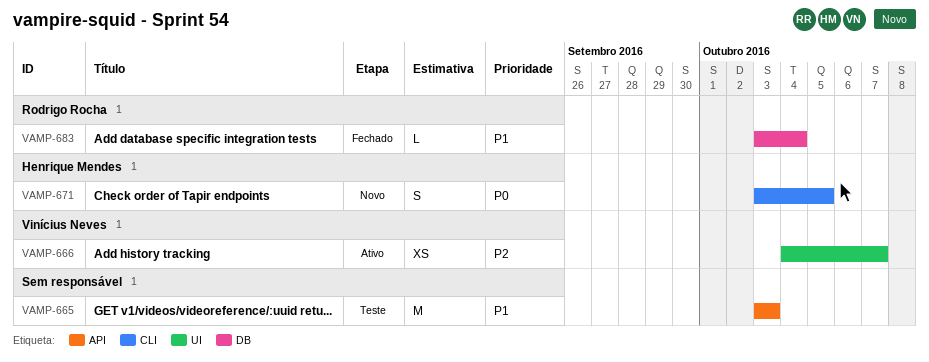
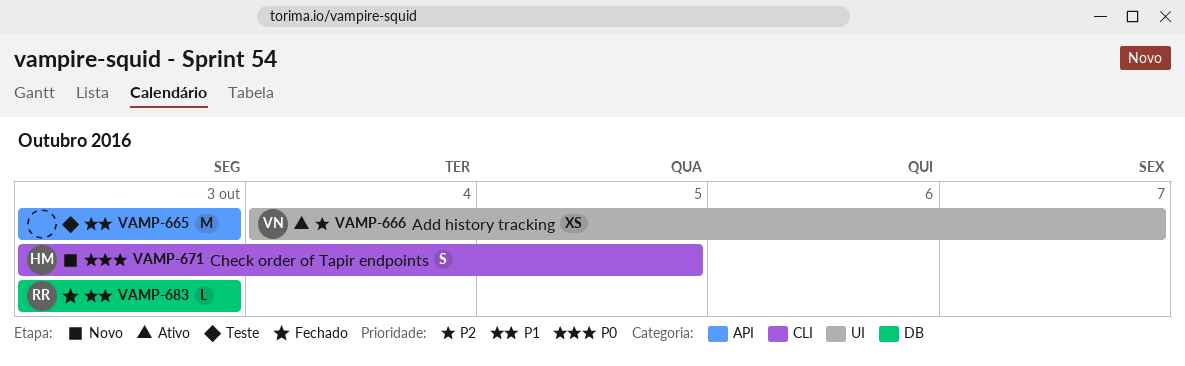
VAMP-683, due: Oct 4 -> Oct 3

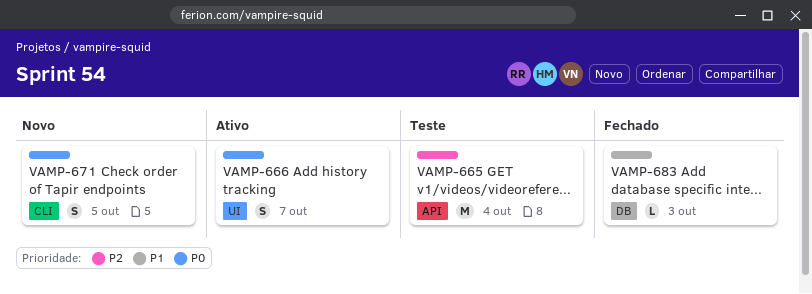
VAMP-665, priority: P1 -> P2
VAMP-665, due: Oct 3 -> Oct 4
VAMP-666, priority: P2 -> P0
VAMP-666, estimate: XS -> S

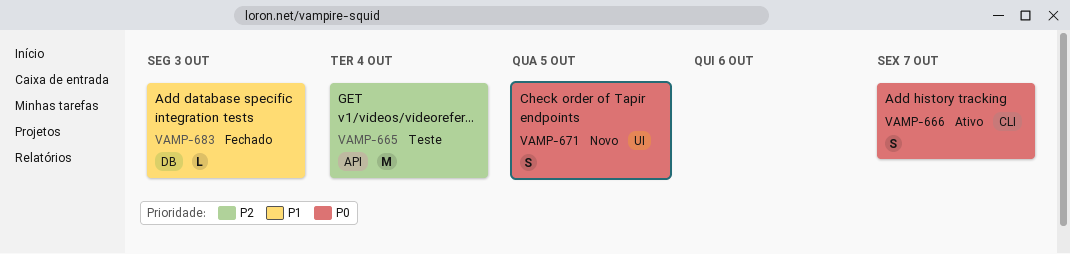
VAMP-666, label: UI -> CLI
VAMP-671, label: CLI -> UI

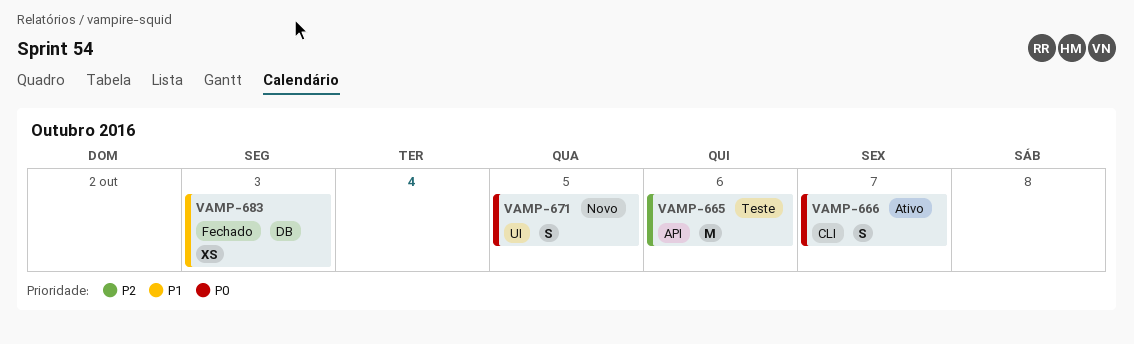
VAMP-665, due: Oct 4 -> Oct 6
VAMP-683, estimate: L -> XS

